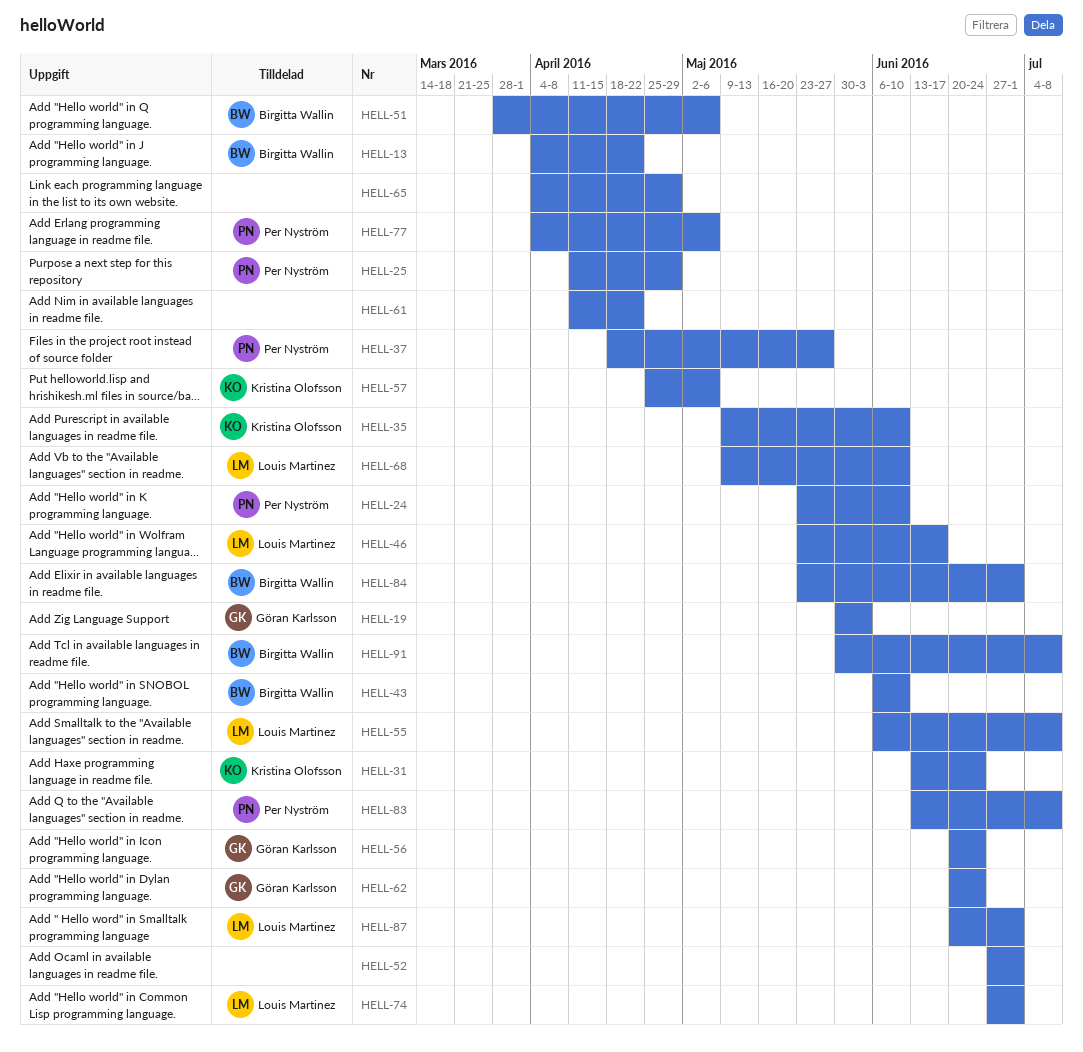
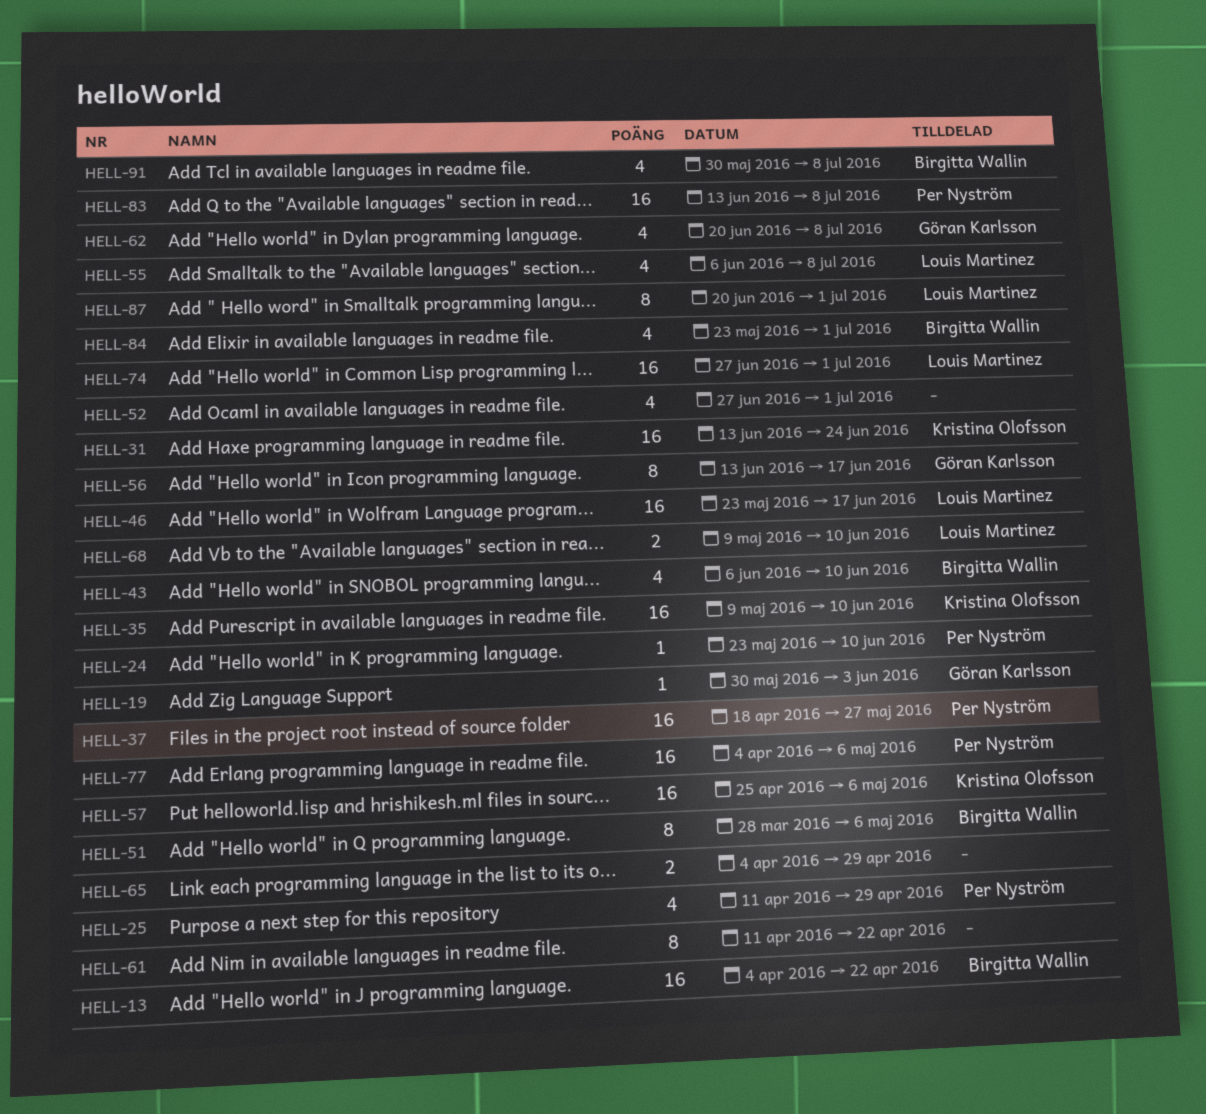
HELL-56, start: Jun 20 -> Jun 13
HELL-56, due: Jun 24 -> Jun 17
HELL-62, due: Jun 24 -> Jul 8

